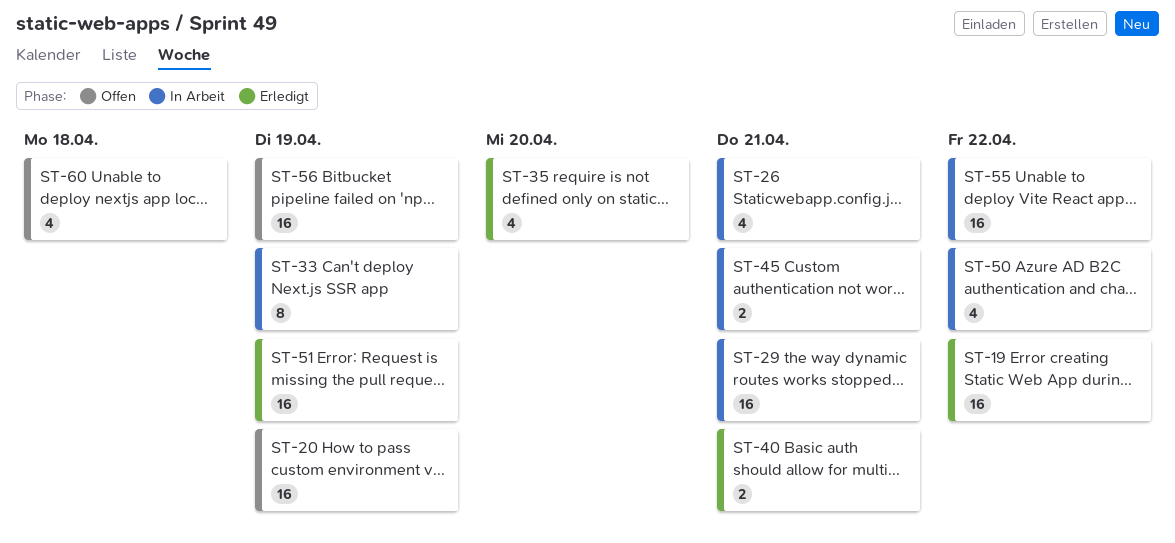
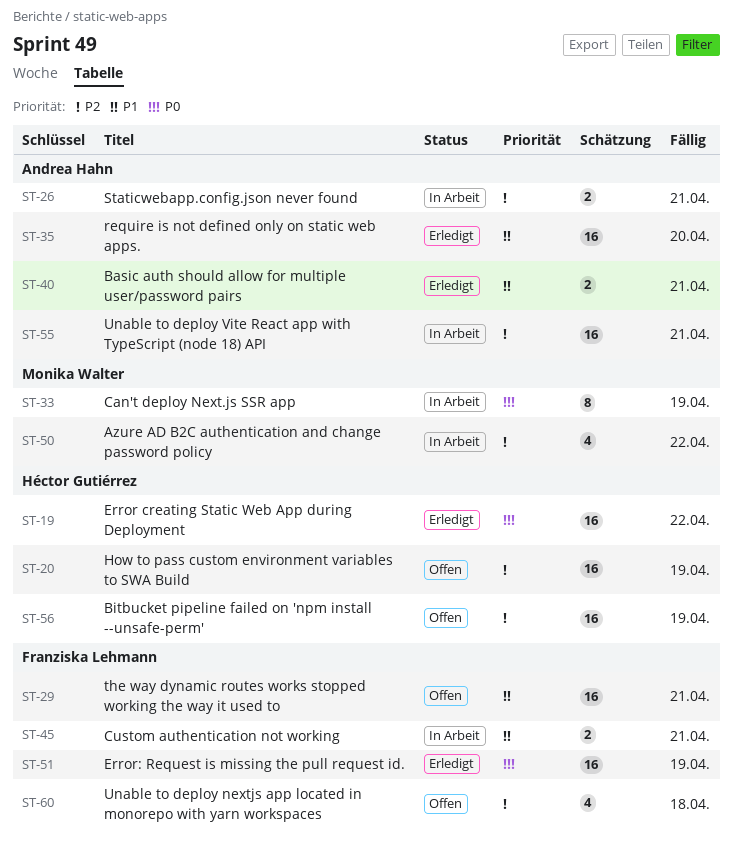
ST-26, estimate: 4 -> 2
ST-29, status: In Arbeit -> Offen
ST-35, estimate: 4 -> 16
ST-55, due: Apr 22 -> Apr 21

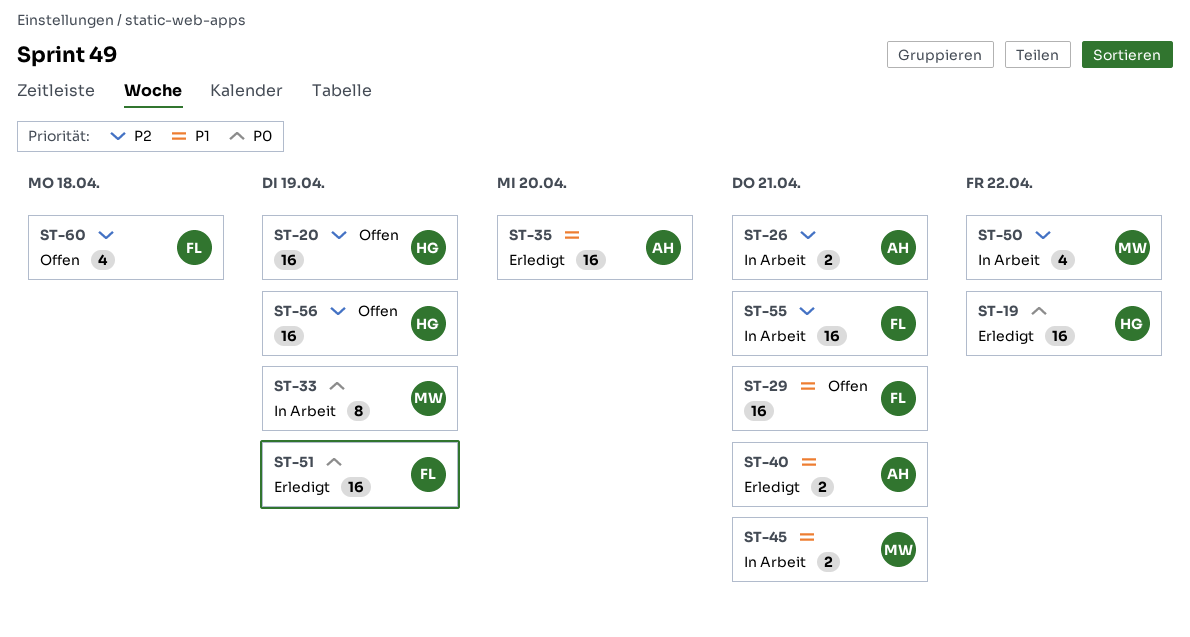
ST-45, owner: Franziska Lehmann -> Monika Walter
ST-55, owner: Andrea Hahn -> Franziska Lehmann

